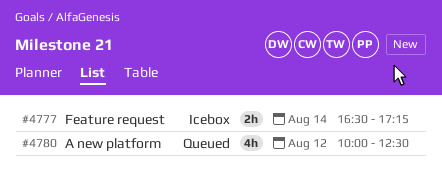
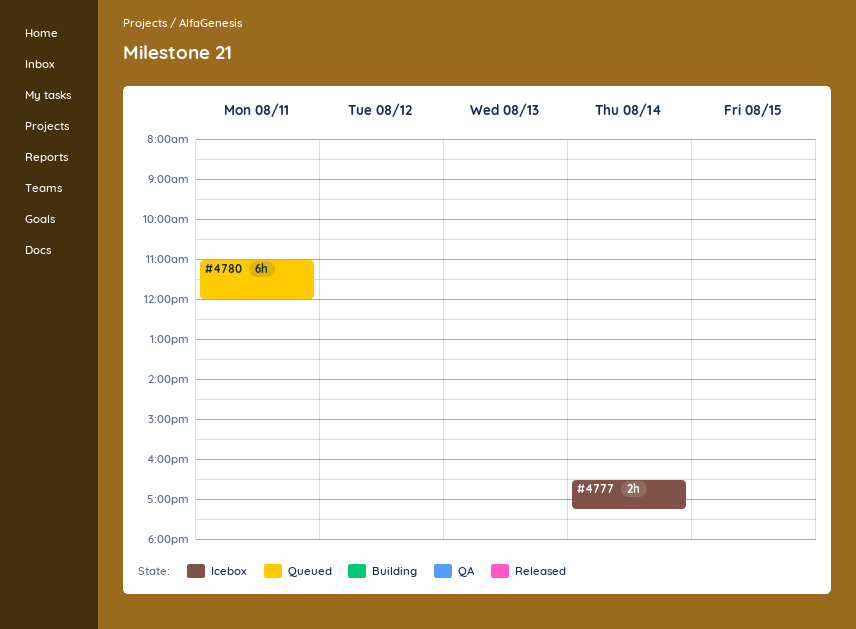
#4780, estimate: 4h -> 6h
#4780, day: Aug 12 -> Aug 11
#4780, begins: 10:00 -> 11:00
#4780, ends: 12:30 -> 12:00

